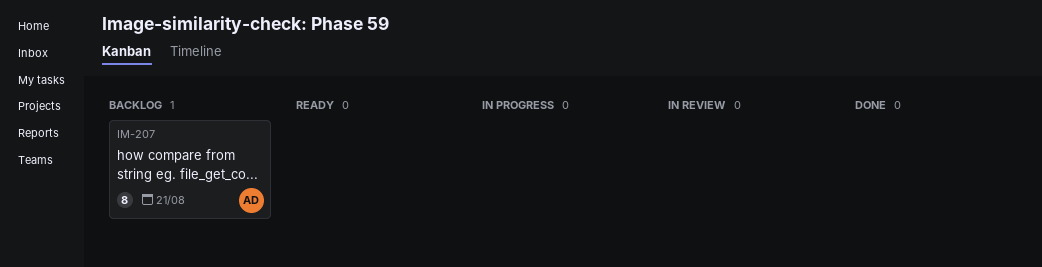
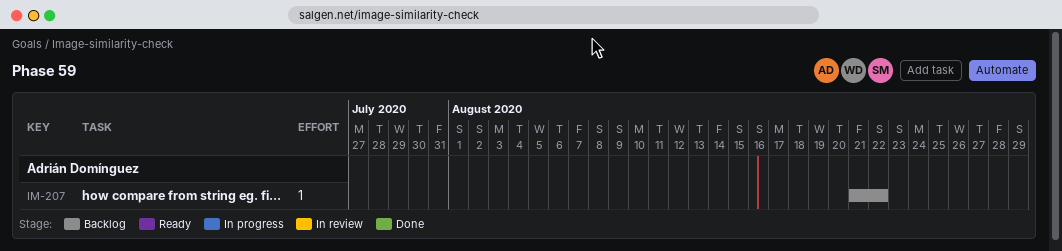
IM-207, estimate: 8 -> 1
IM-207, due: Aug 21 -> Aug 22

